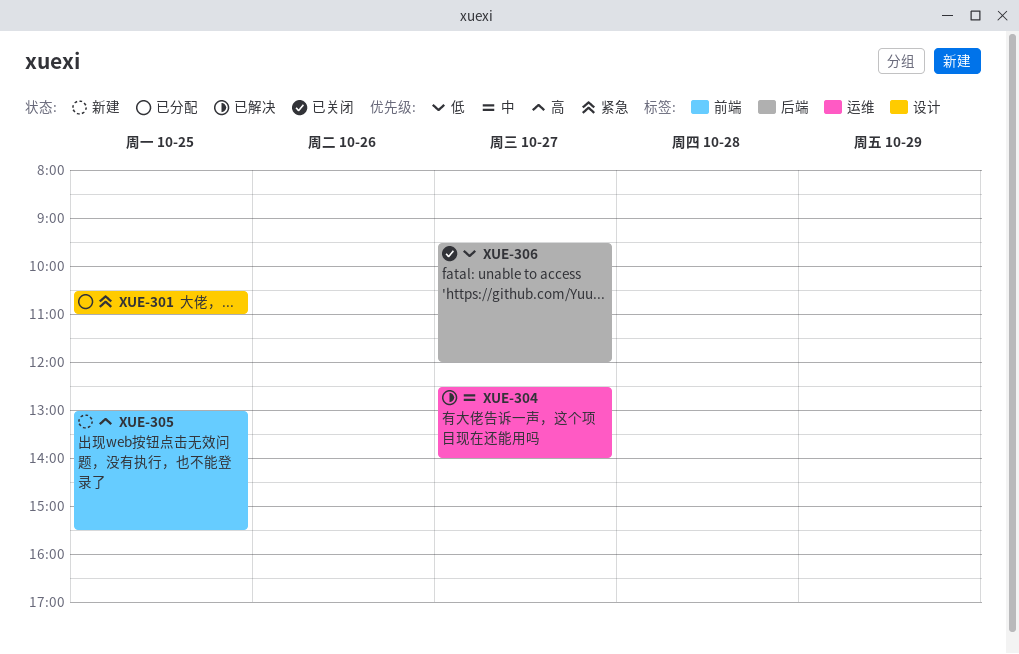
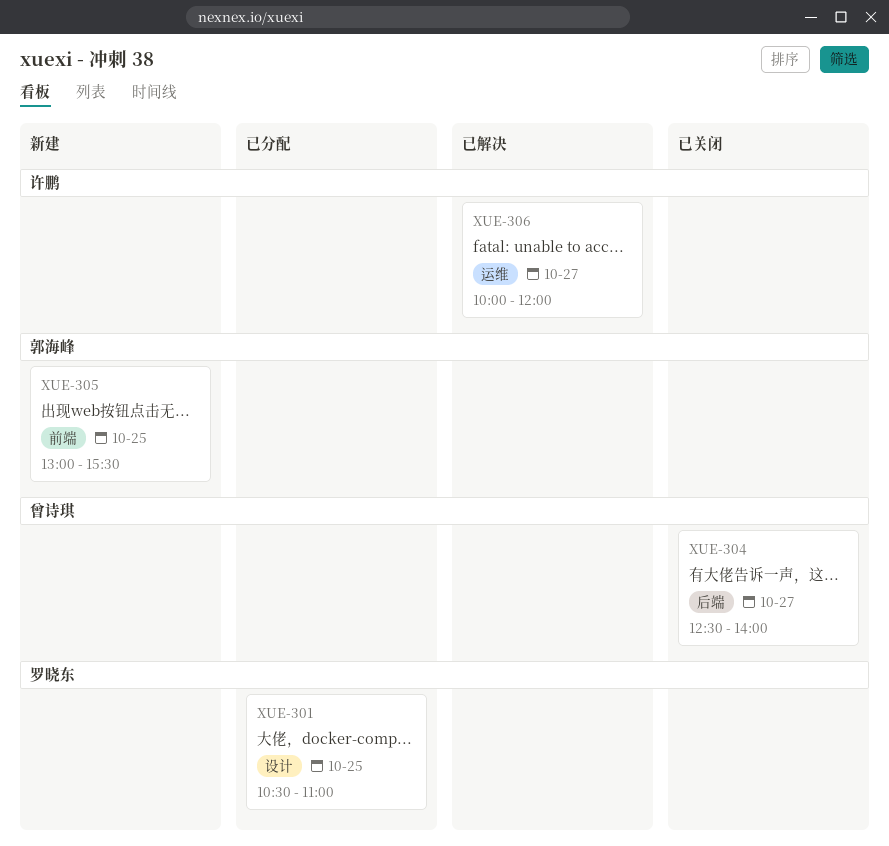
XUE-304, status: 已解决 -> 已关闭
XUE-304, label: 运维 -> 后端
XUE-306, status: 已关闭 -> 已解决
XUE-306, label: 后端 -> 运维
XUE-306, begins: 09:30 -> 10:00

